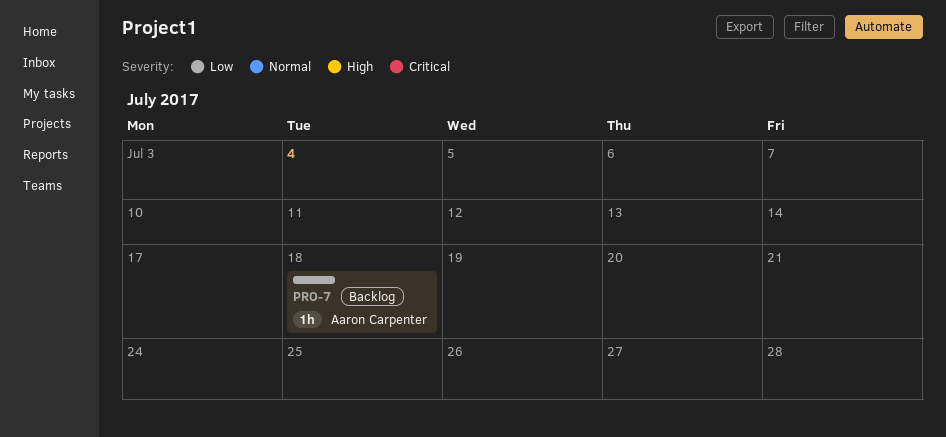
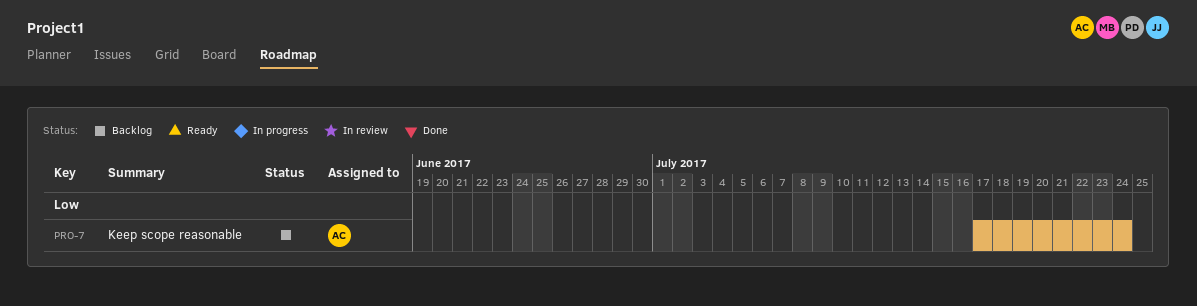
PRO-7, due: Jul 18 -> Jul 24

